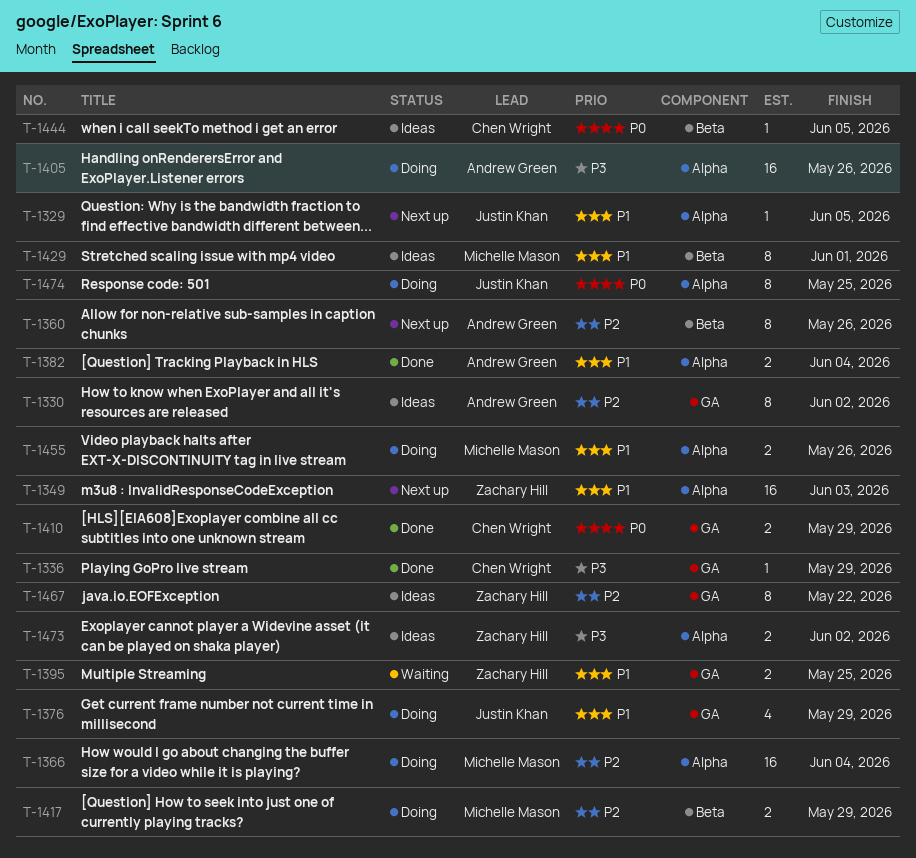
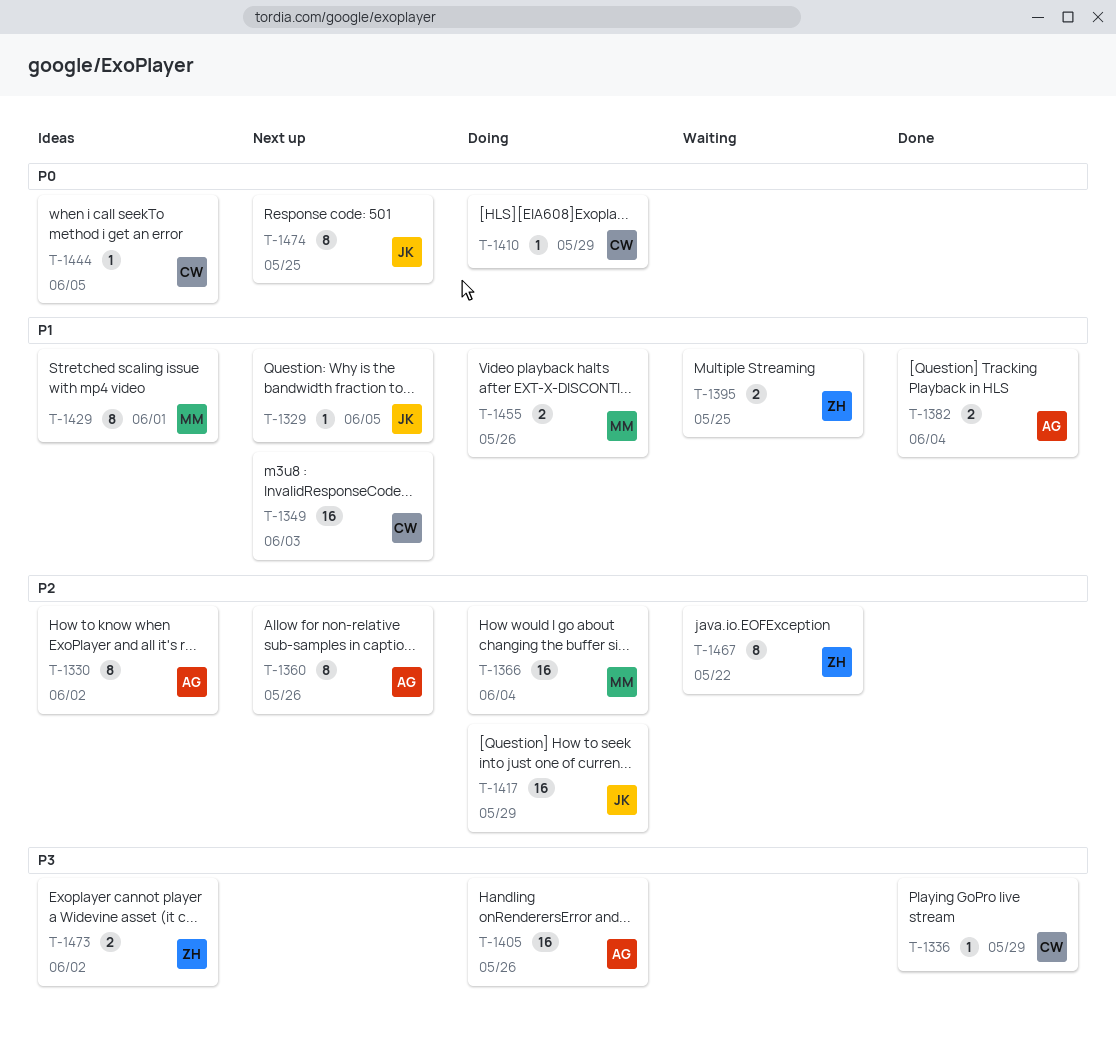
T-1349, owner: Zachary Hill -> Chen Wright
T-1376: present -> none
T-1410, status: Done -> Doing
T-1410, estimate: 2 -> 1
T-1417, owner: Michelle Mason -> Justin Khan
T-1417, estimate: 2 -> 16
T-1467, status: Ideas -> Waiting
T-1474, status: Doing -> Next up

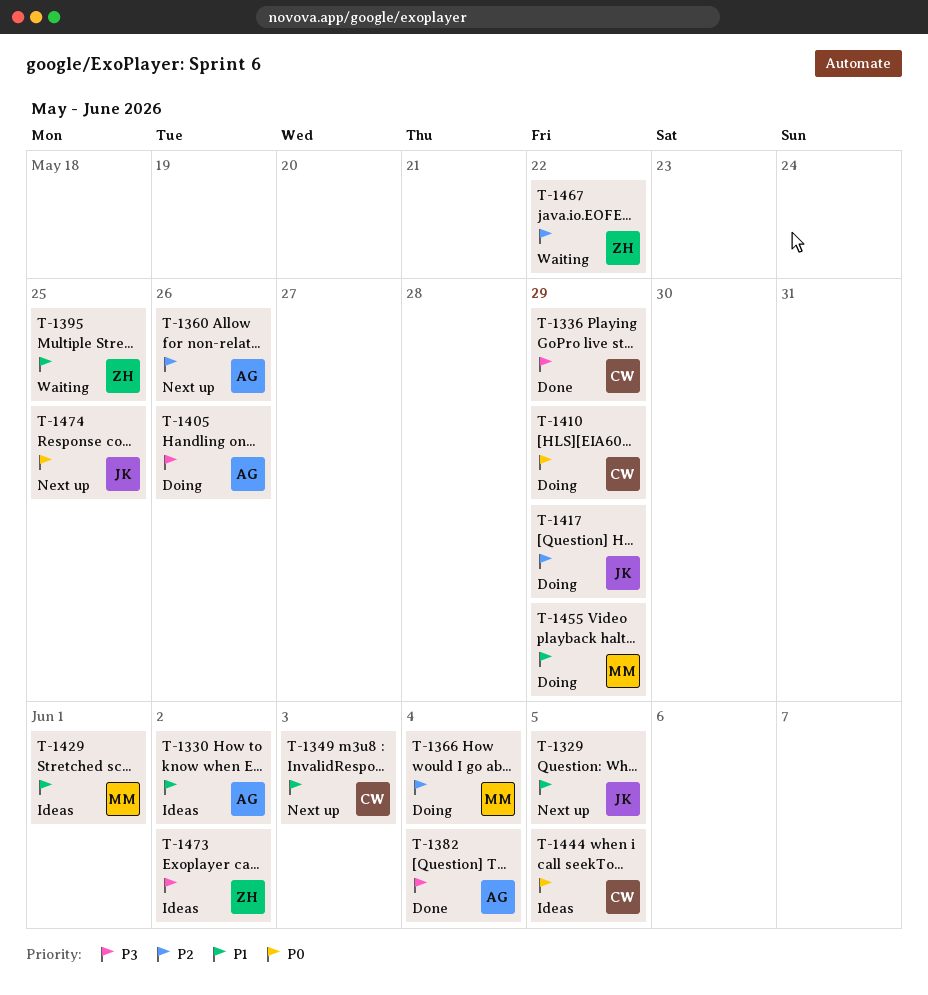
T-1330, priority: P2 -> P1
T-1382, priority: P1 -> P3
T-1455, due: May 26 -> May 29

